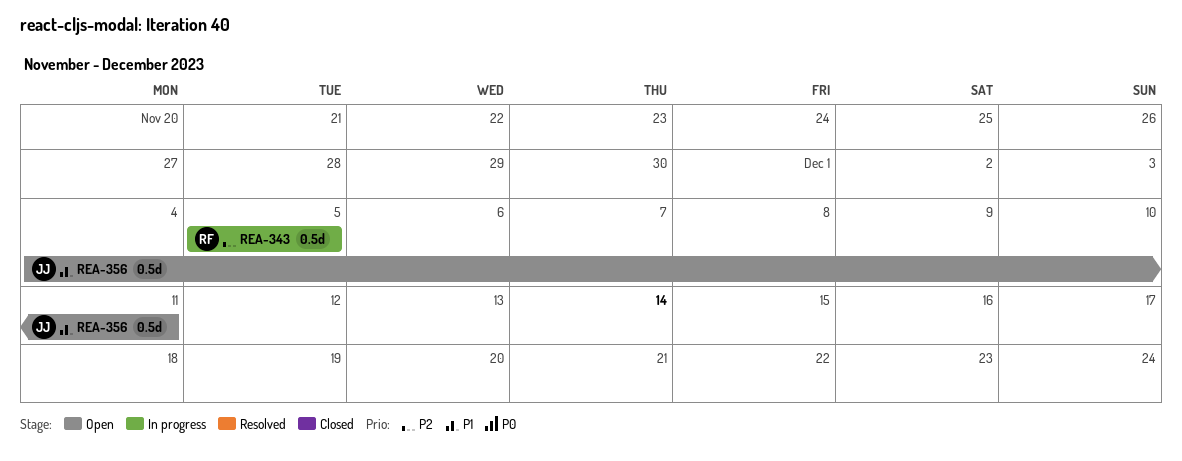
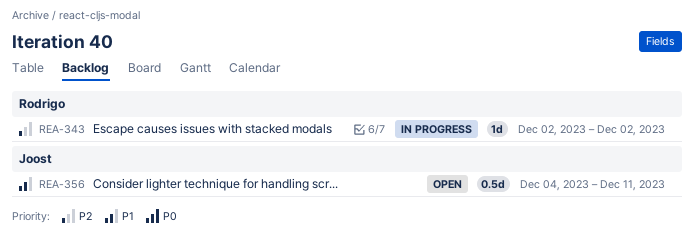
REA-343, estimate: 0.5d -> 1d
REA-343, start: Dec 5 -> Dec 2
REA-343, due: Dec 5 -> Dec 2

